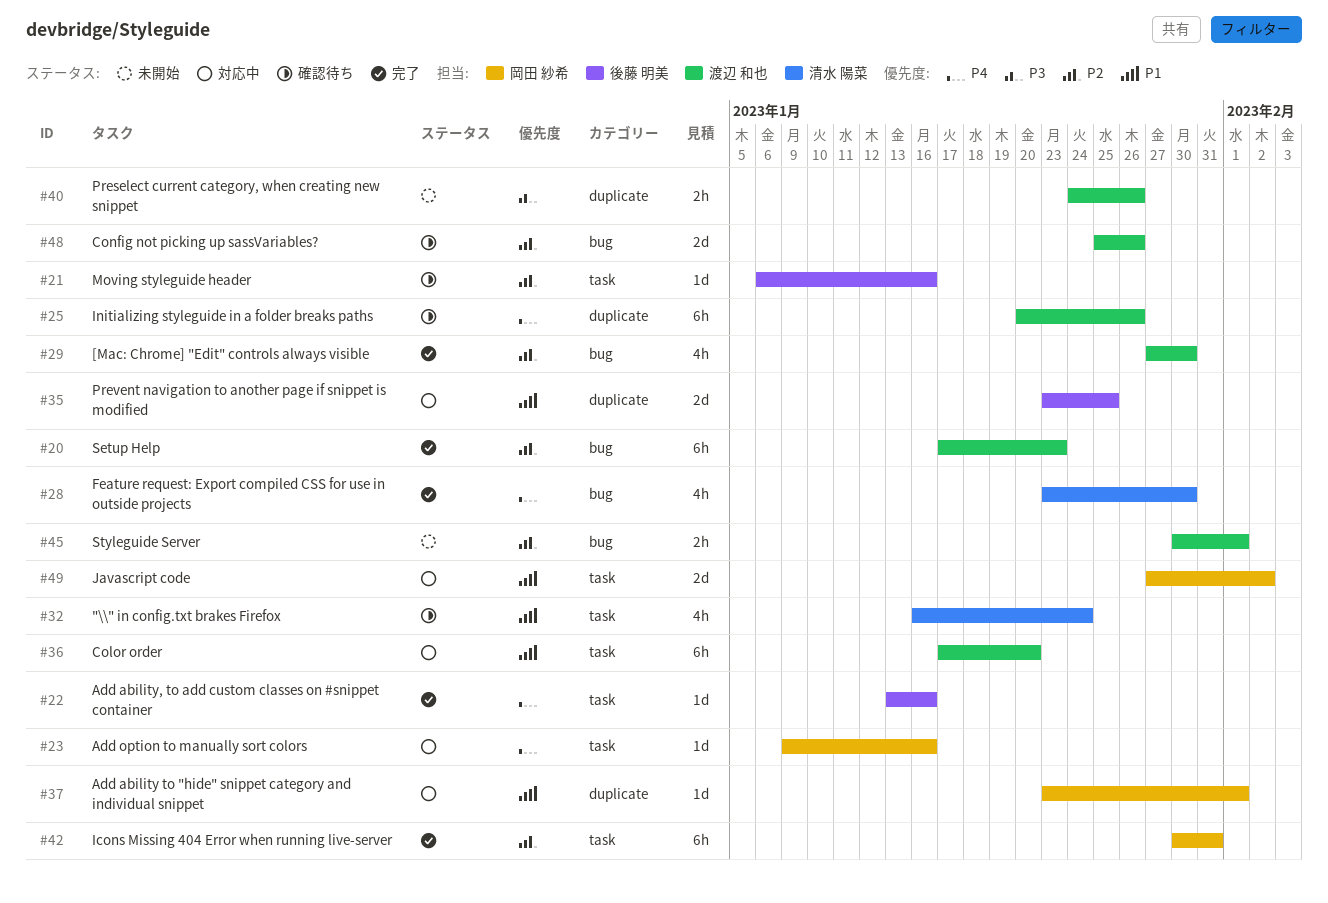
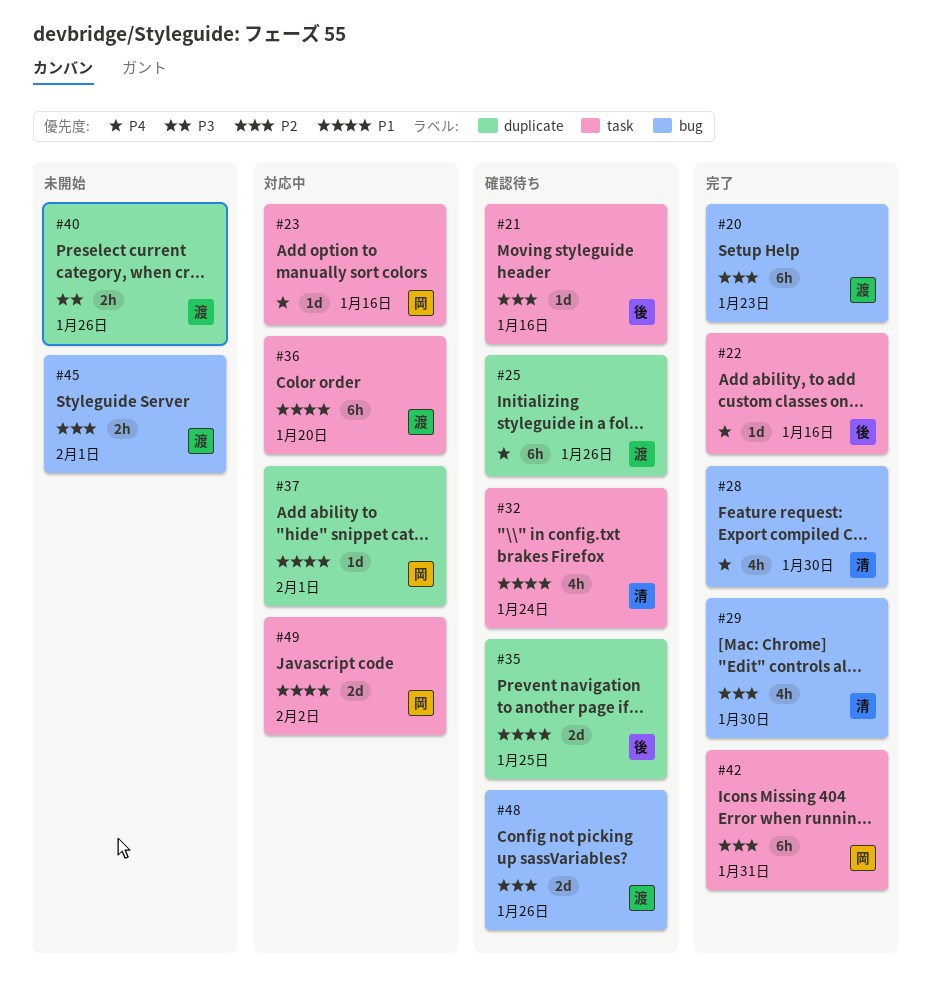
#29, owner: 渡辺 和也 -> 清水 陽菜
#35, status: 対応中 -> 確認待ち

